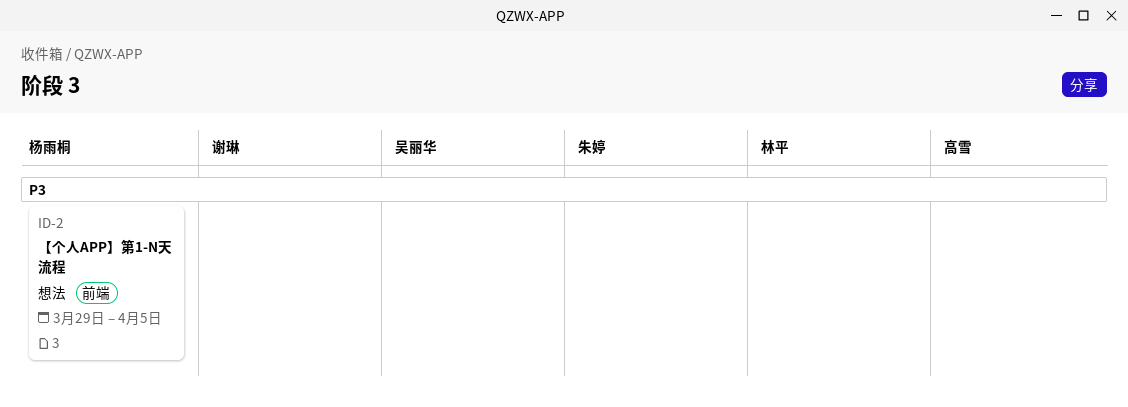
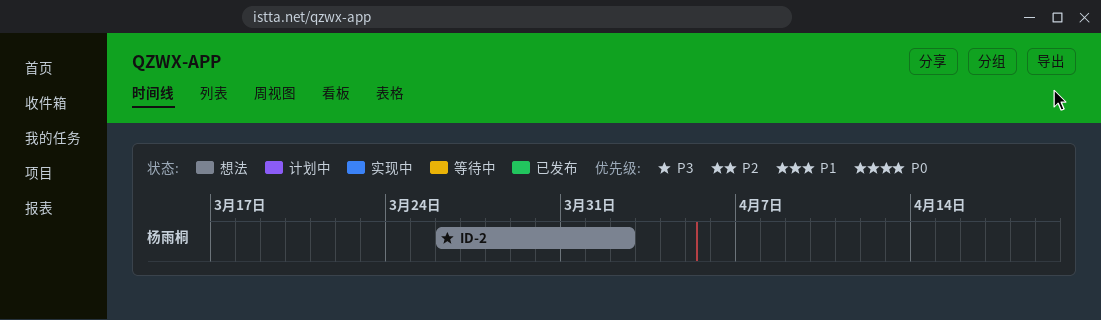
ID-2, start: Mar 29 -> Mar 26
ID-2, due: Apr 5 -> Apr 2

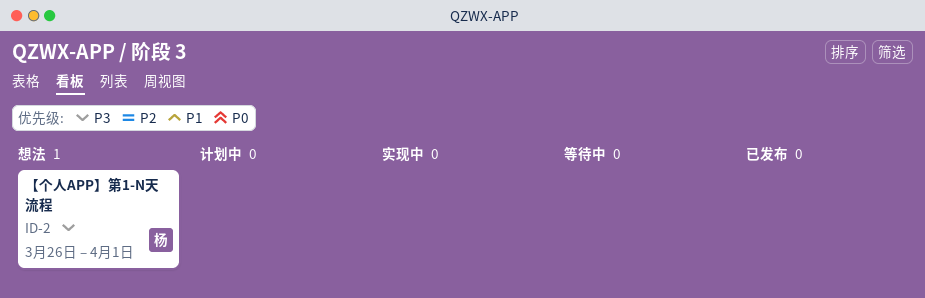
ID-2, due: Apr 2 -> Apr 1

